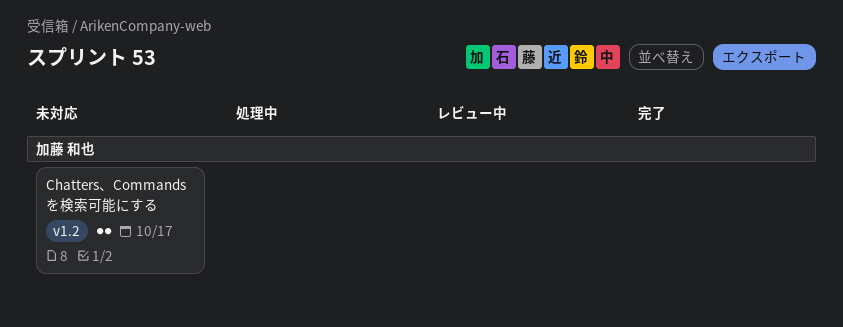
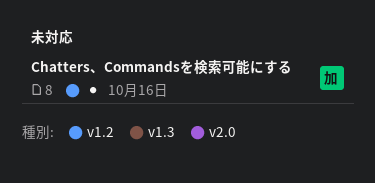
Chatters、Commandsを検索可能にする, estimate: 2 -> 1
Chatters、Commandsを検索可能にする, due: Oct 17 -> Oct 16

